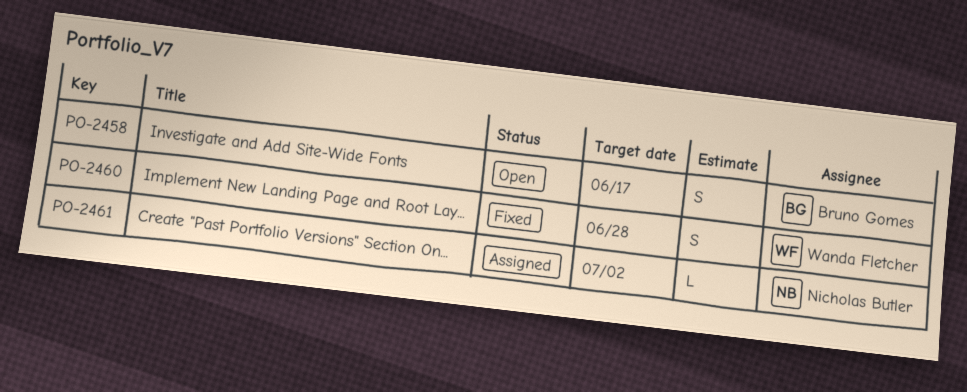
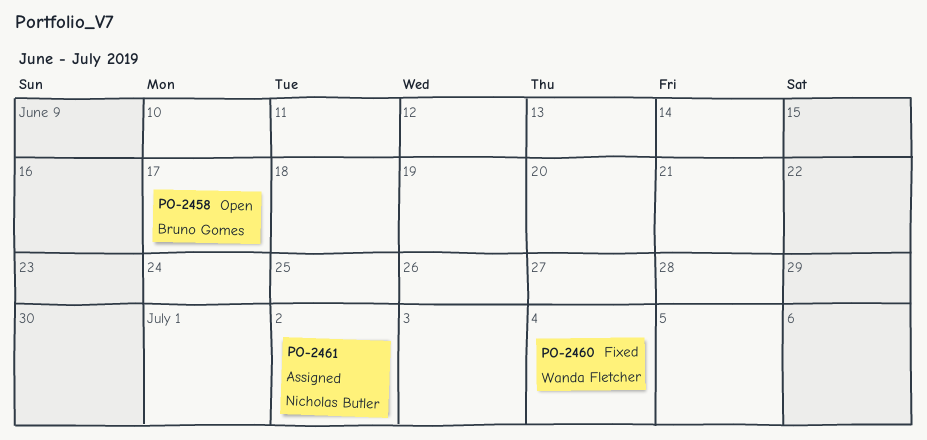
PO-2460, due: Jun 28 -> Jul 4

